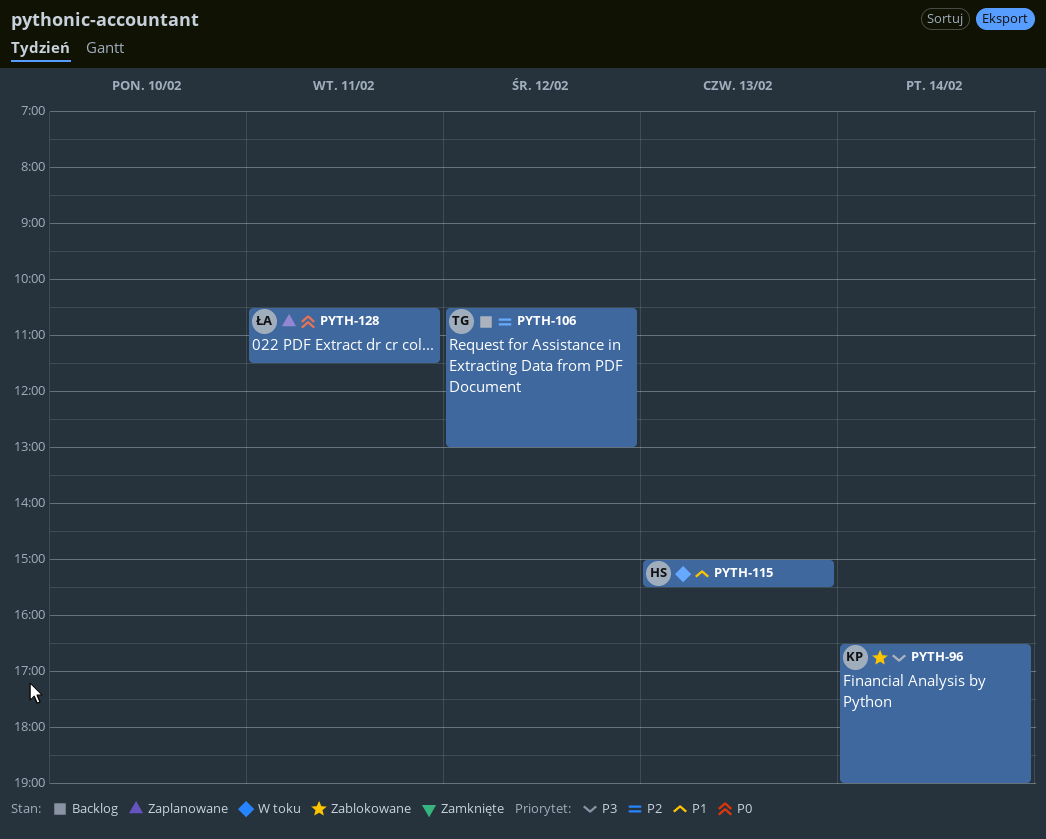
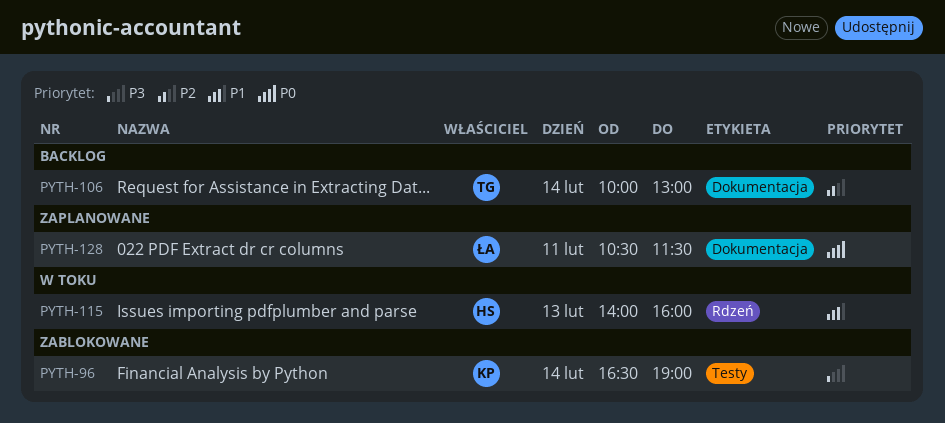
PYTH-106, day: Feb 12 -> Feb 14
PYTH-106, begins: 10:30 -> 10:00
PYTH-115, begins: 15:00 -> 14:00
PYTH-115, ends: 15:30 -> 16:00

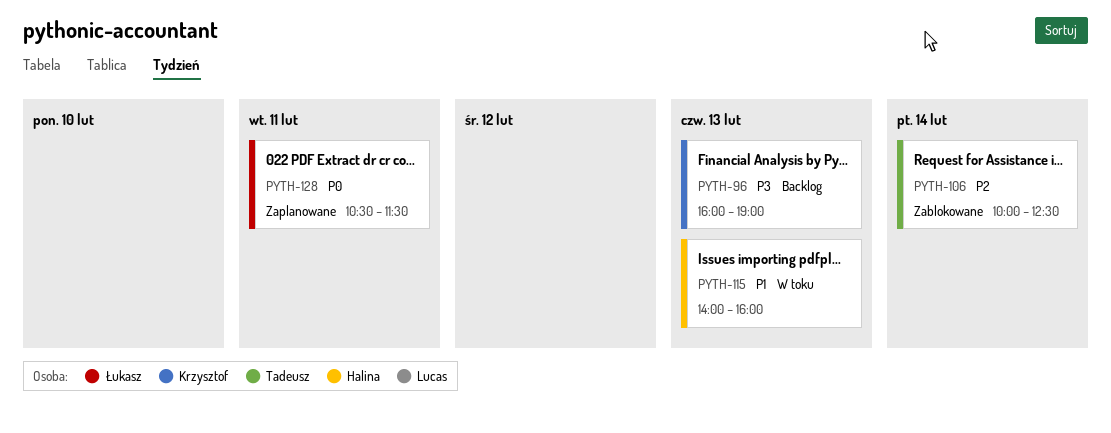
PYTH-96, status: Zablokowane -> Backlog
PYTH-96, day: Feb 14 -> Feb 13
PYTH-96, begins: 16:30 -> 16:00
PYTH-106, status: Backlog -> Zablokowane
PYTH-106, ends: 13:00 -> 12:30

